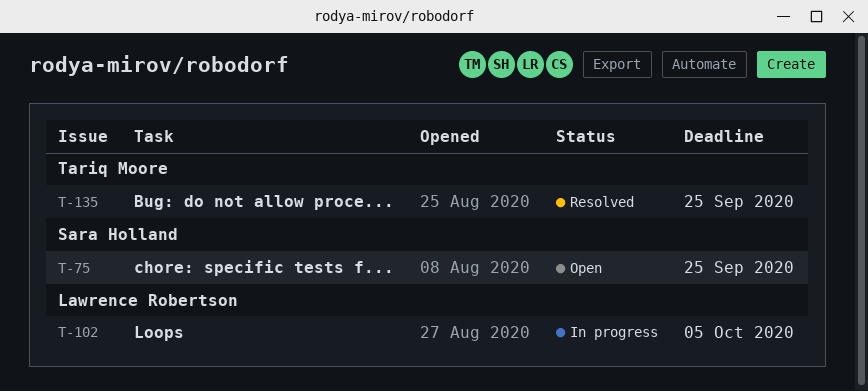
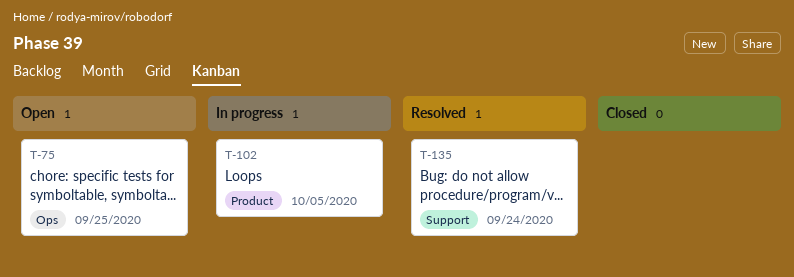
T-135, due: Sep 25 -> Sep 24

